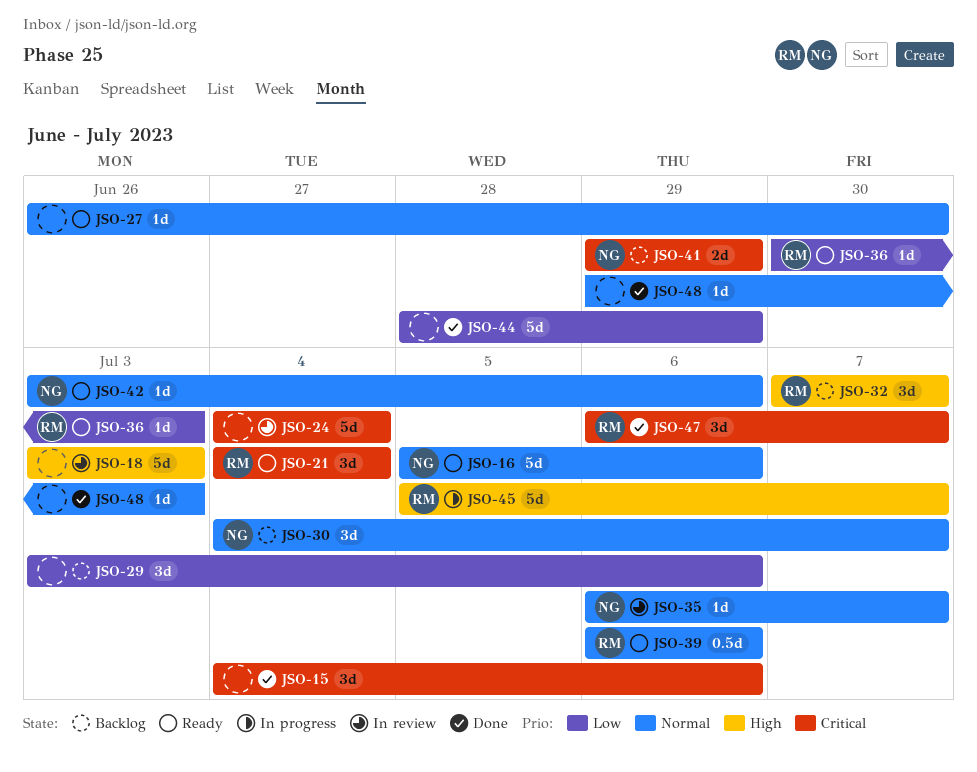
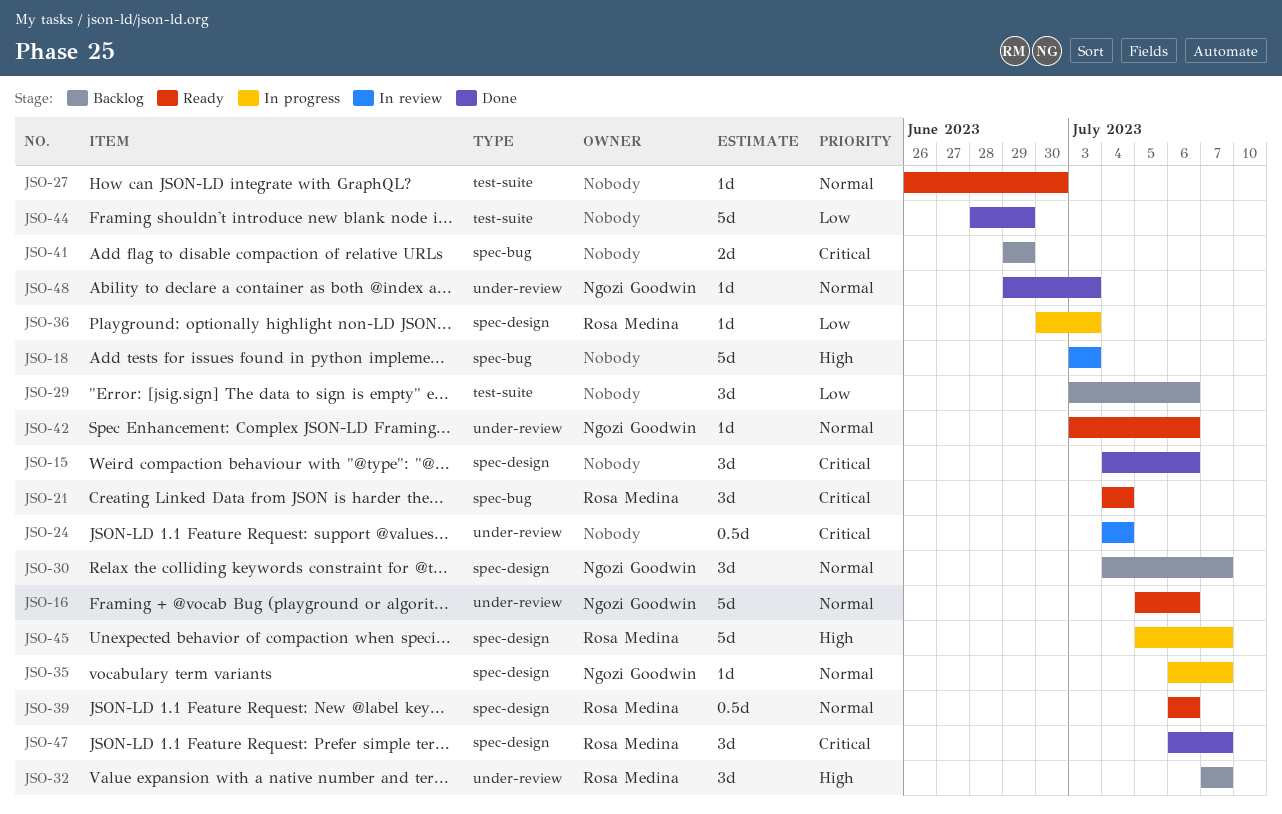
JSO-24, estimate: 5d -> 0.5d
JSO-35, status: In review -> In progress
JSO-36, status: Ready -> In progress
JSO-41, owner: Ngozi Goodwin -> none
JSO-48, owner: none -> Ngozi Goodwin

